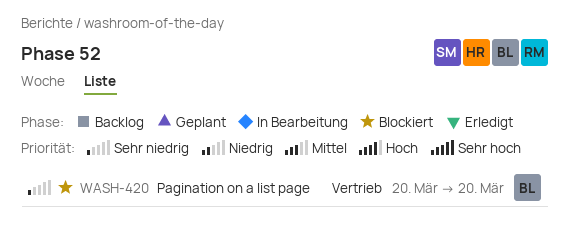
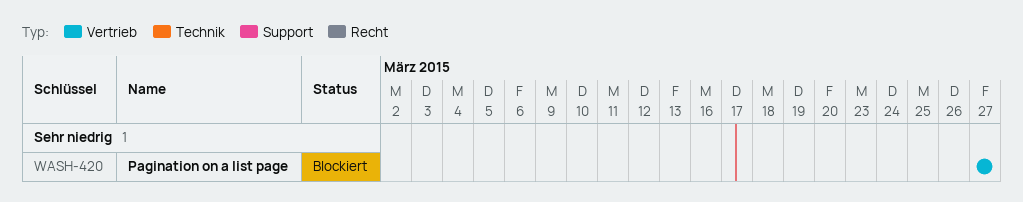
WASH-420, start: Mar 20 -> Mar 27
WASH-420, due: Mar 20 -> Mar 27

